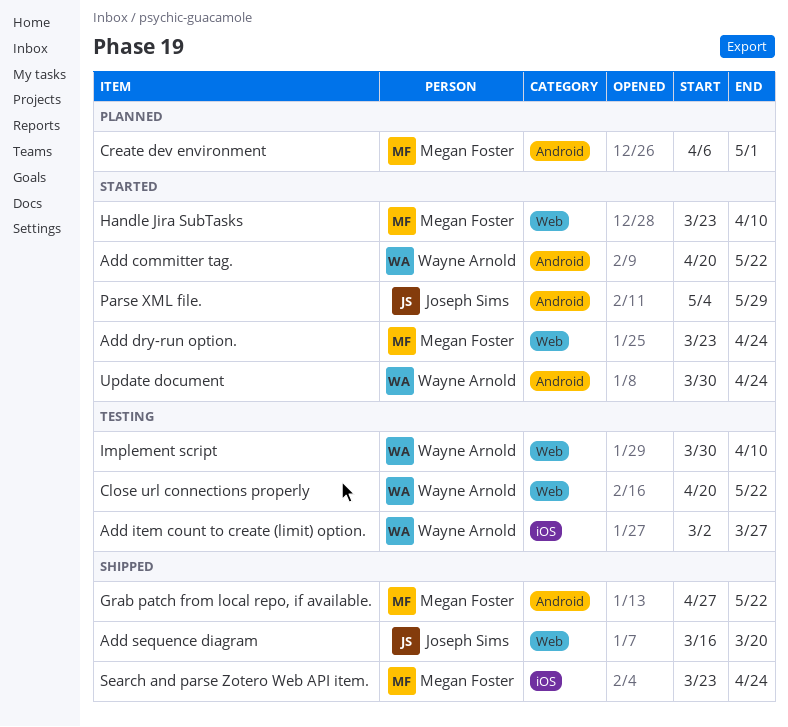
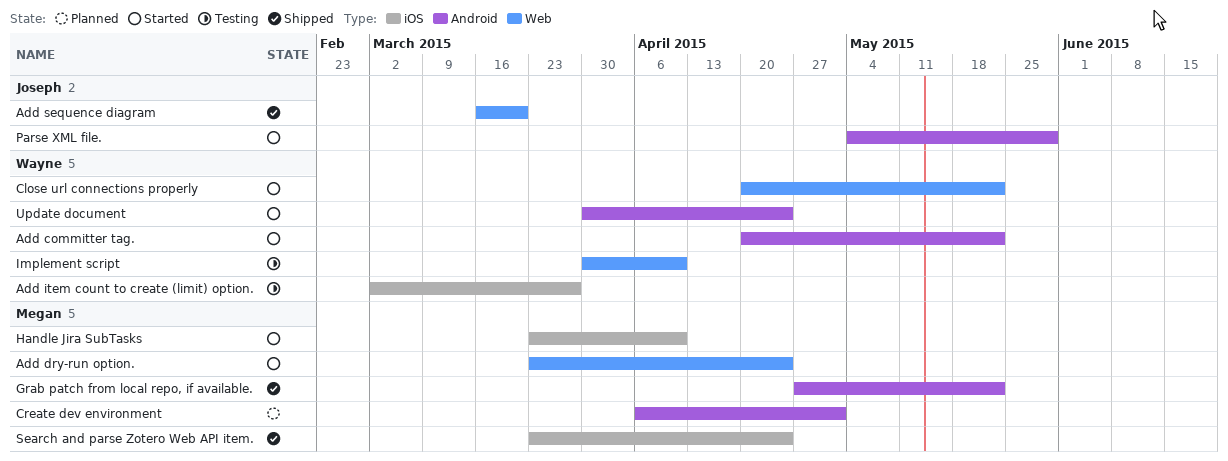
Close url connections properly, status: Testing -> Started
Handle Jira SubTasks, label: Web -> iOS

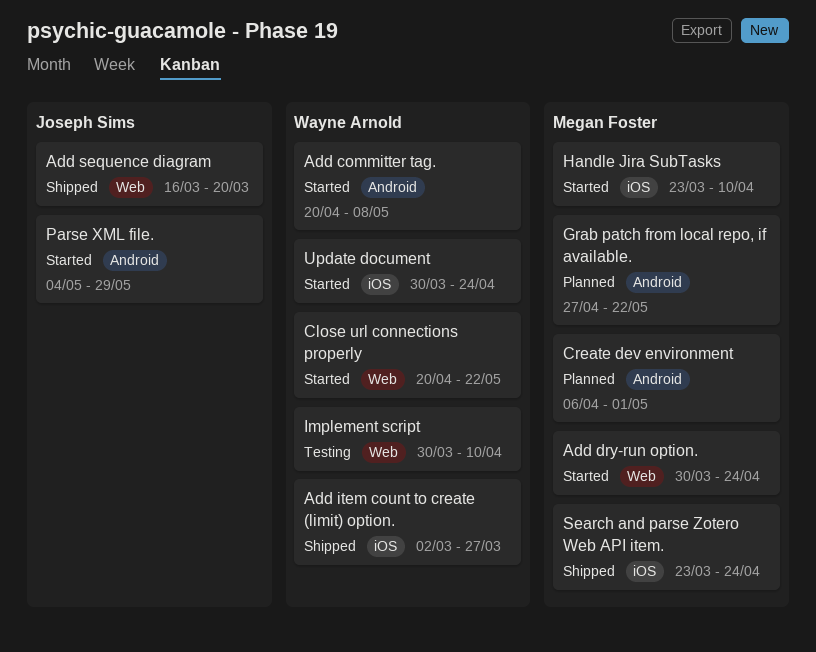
Add committer tag., due: May 22 -> May 8
Add dry-run option., start: Mar 23 -> Mar 30
Add item count to create (limit) option., status: Testing -> Shipped
Grab patch from local repo, if available., status: Shipped -> Planned
Update document, label: Android -> iOS

